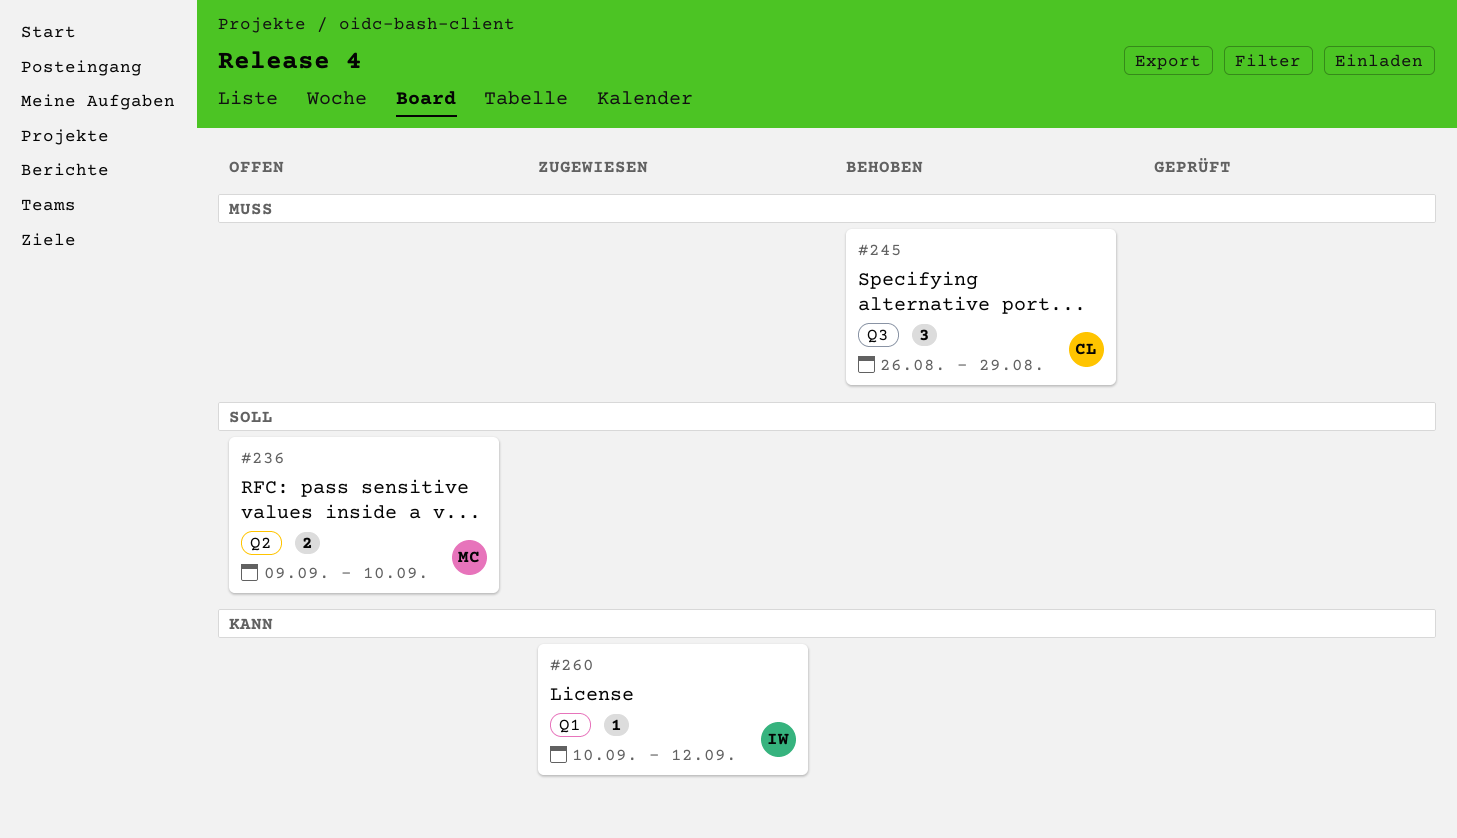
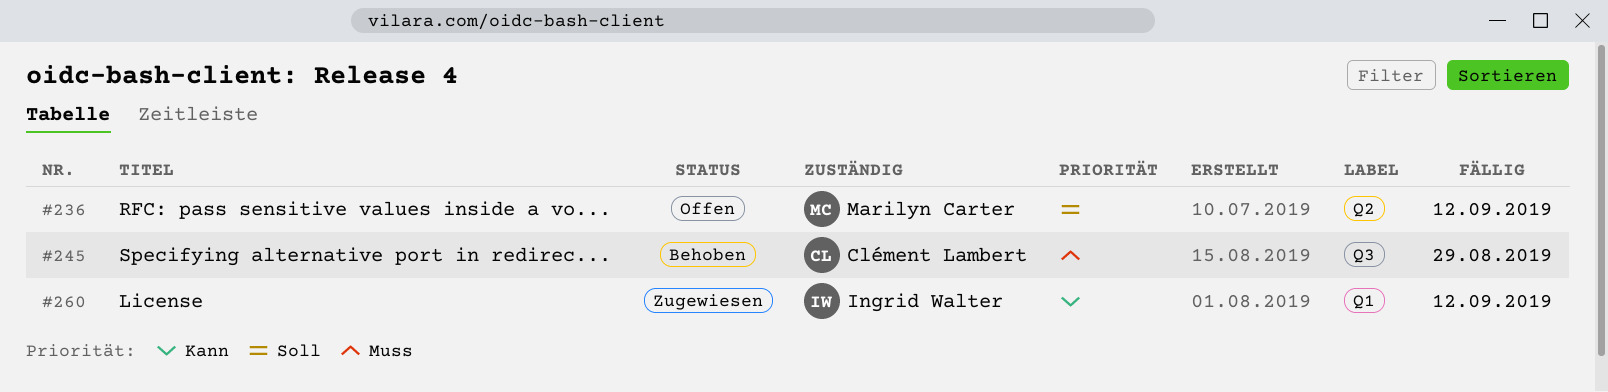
#236, due: Sep 10 -> Sep 12

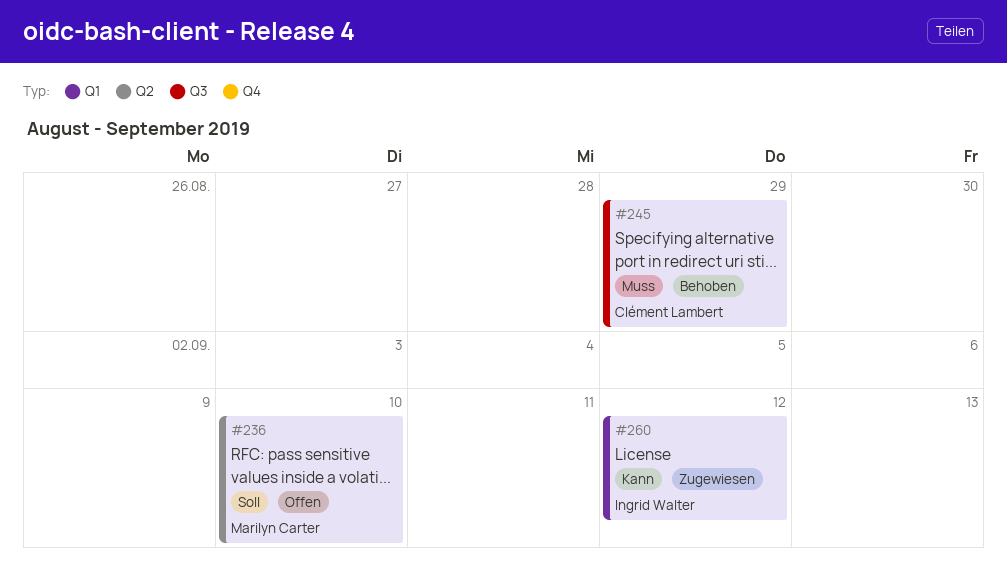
#236, due: Sep 12 -> Sep 10

